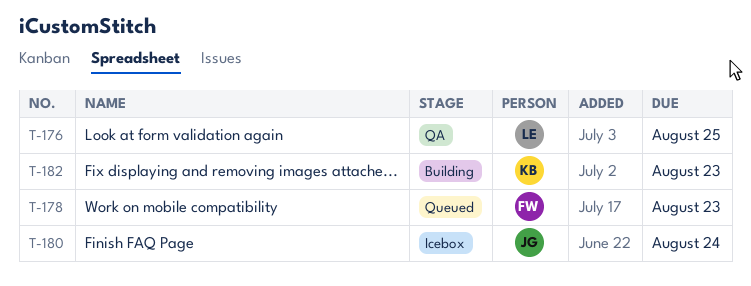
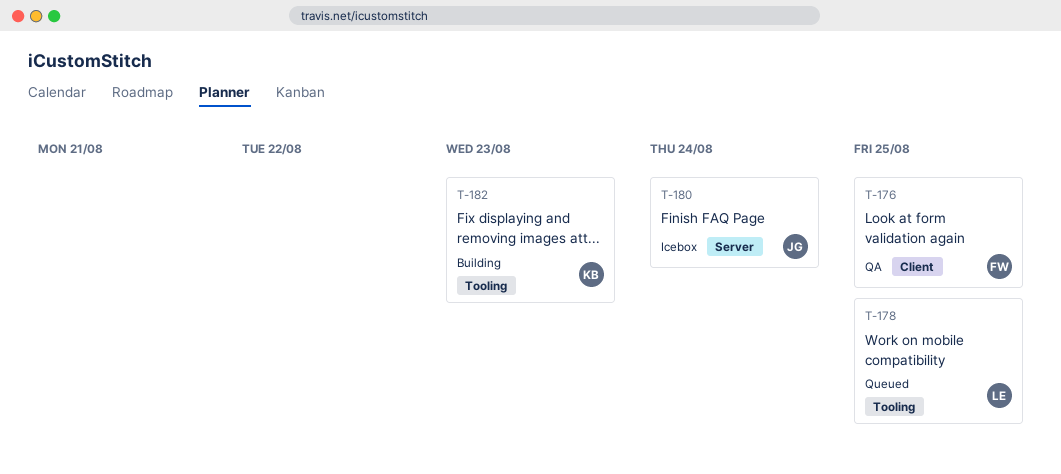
T-176, owner: LE -> FW
T-178, owner: FW -> LE
T-178, due: Aug 23 -> Aug 25

